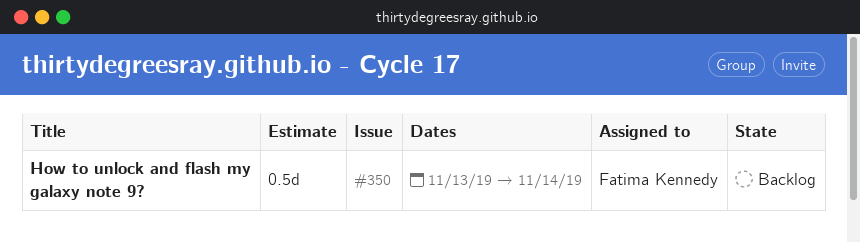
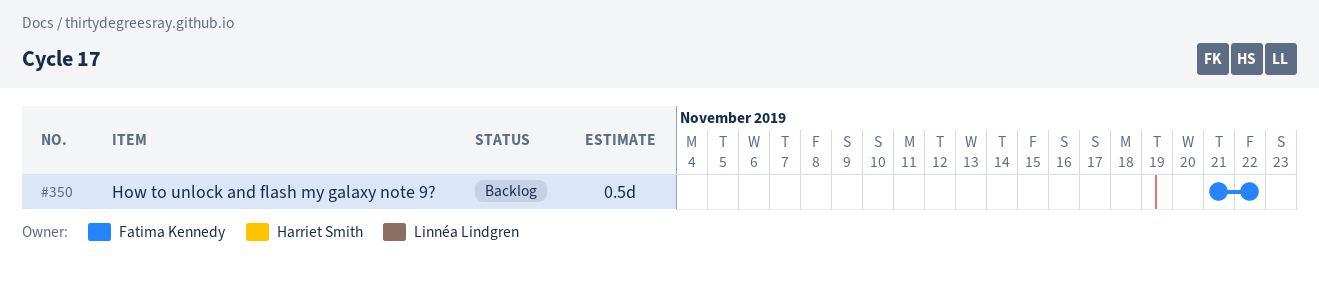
#350, start: Nov 13 -> Nov 21
#350, due: Nov 14 -> Nov 22

